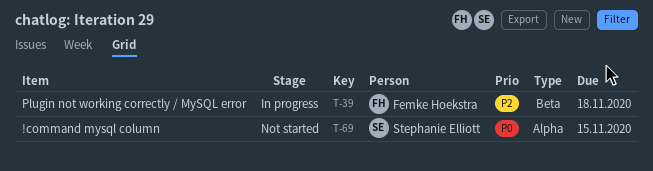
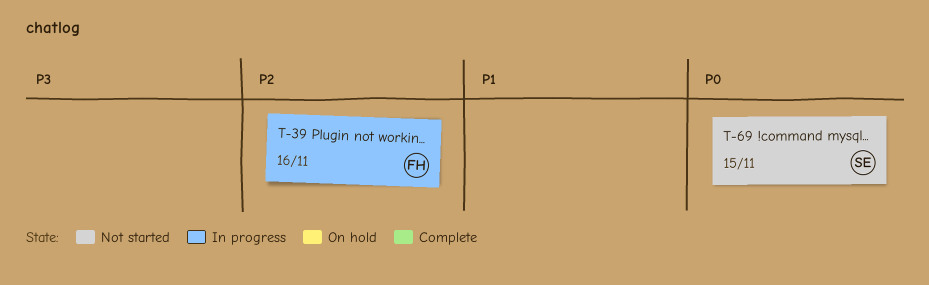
T-39, due: Nov 18 -> Nov 16

